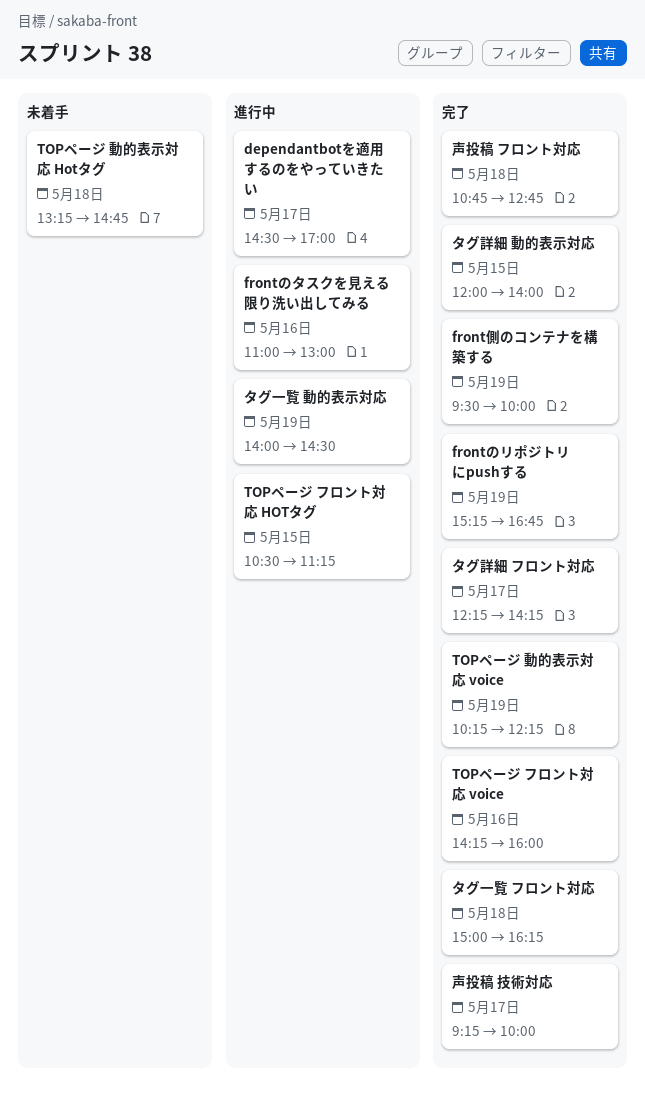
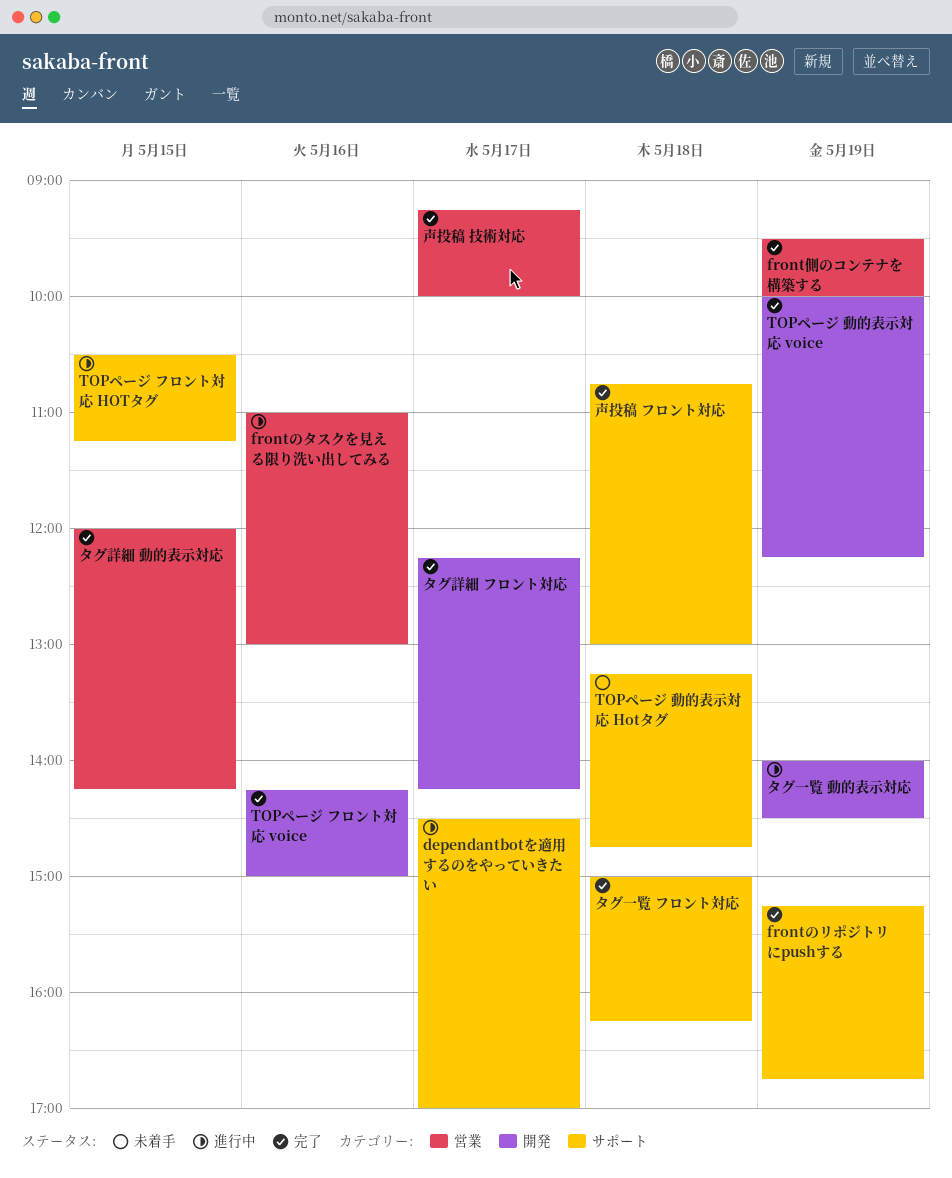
TOPページ フロント対応 voice, ends: 16:00 -> 15:00
TOPページ 動的表示対応 voice, begins: 10:15 -> 10:00
タグ詳細 動的表示対応, ends: 14:00 -> 14:15
声投稿 フロント対応, ends: 12:45 -> 13:00

